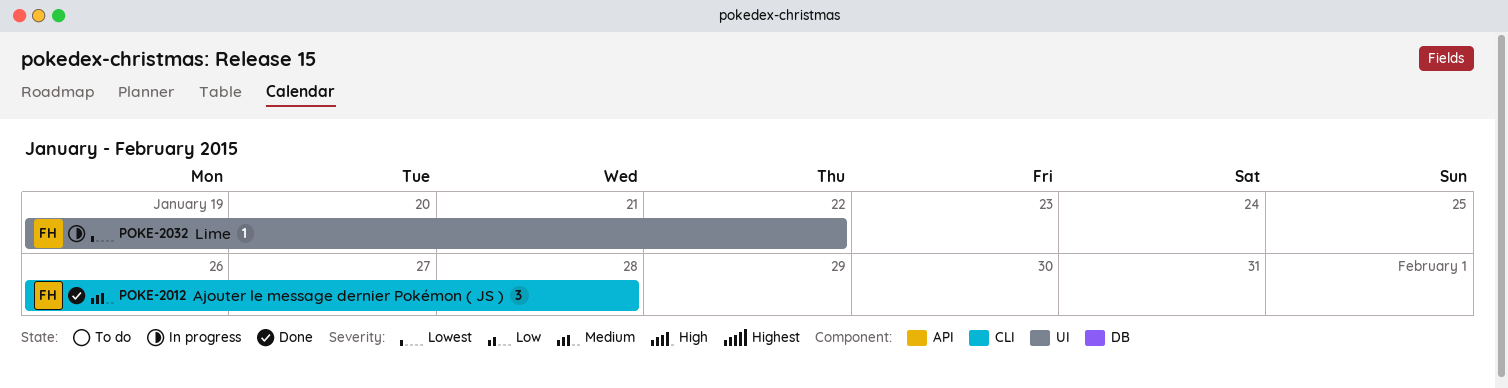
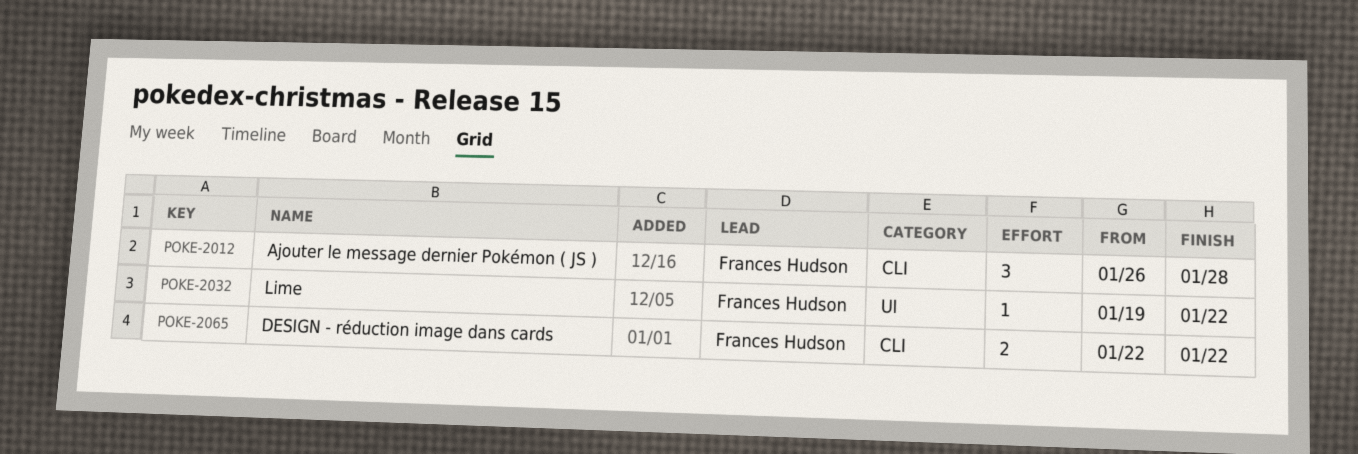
POKE-2065: none -> present

